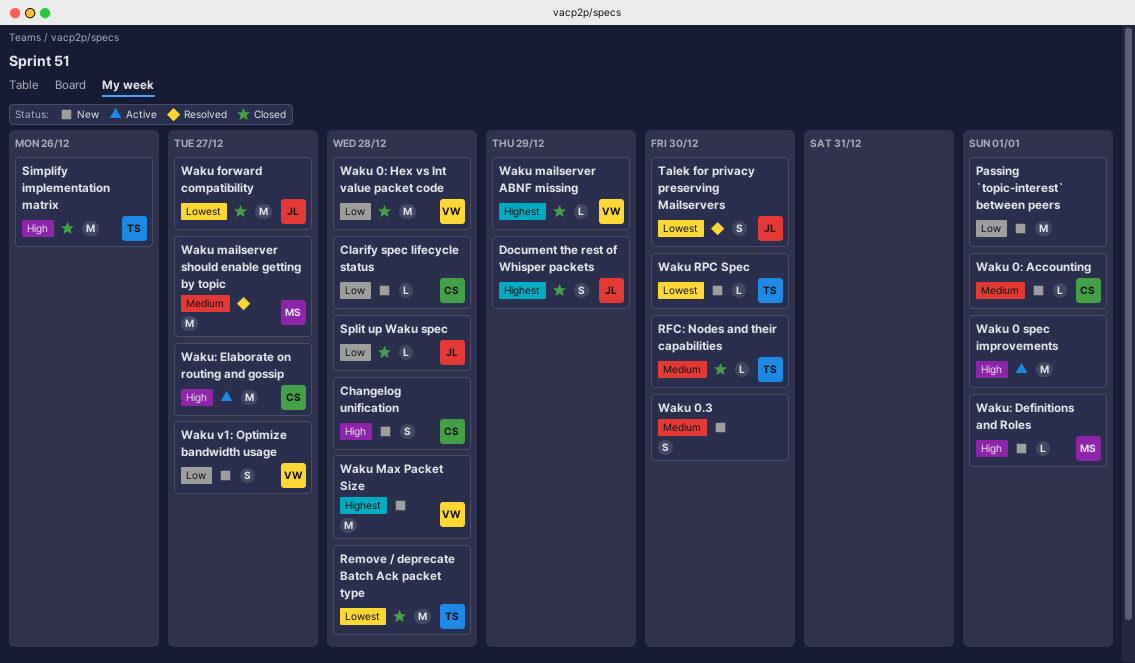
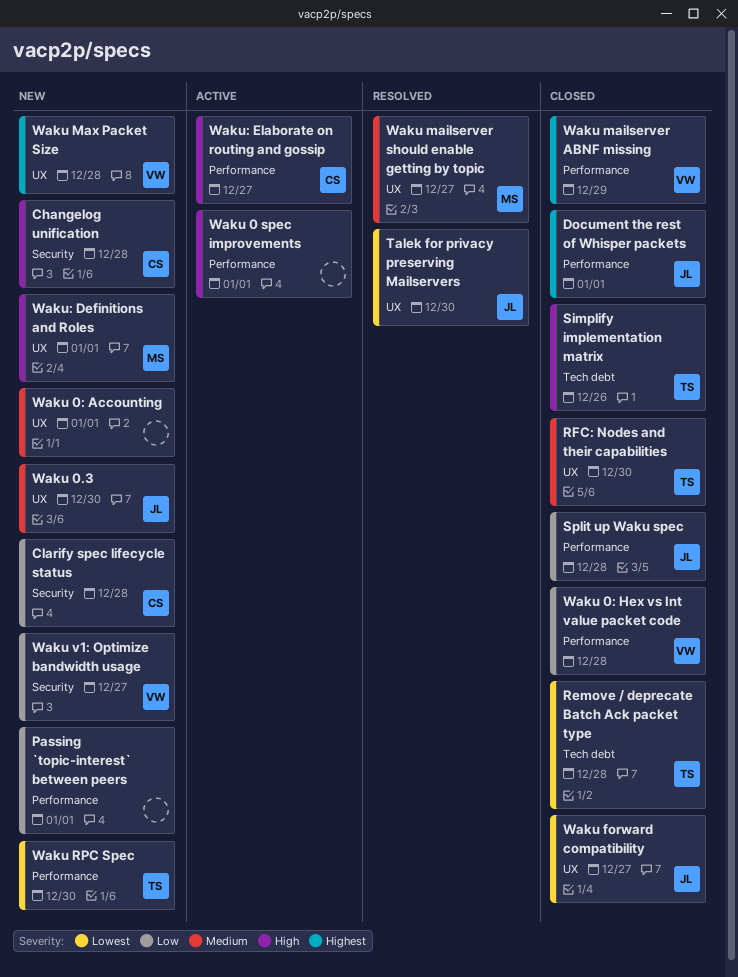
Document the rest of Whisper packets, due: Dec 29 -> Jan 1
Waku 0.3, owner: none -> JL
Waku 0: Accounting, owner: CS -> none

